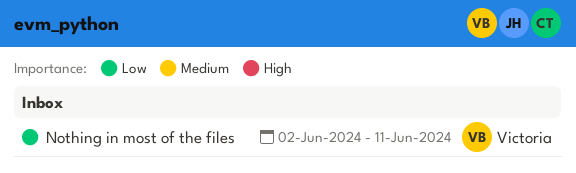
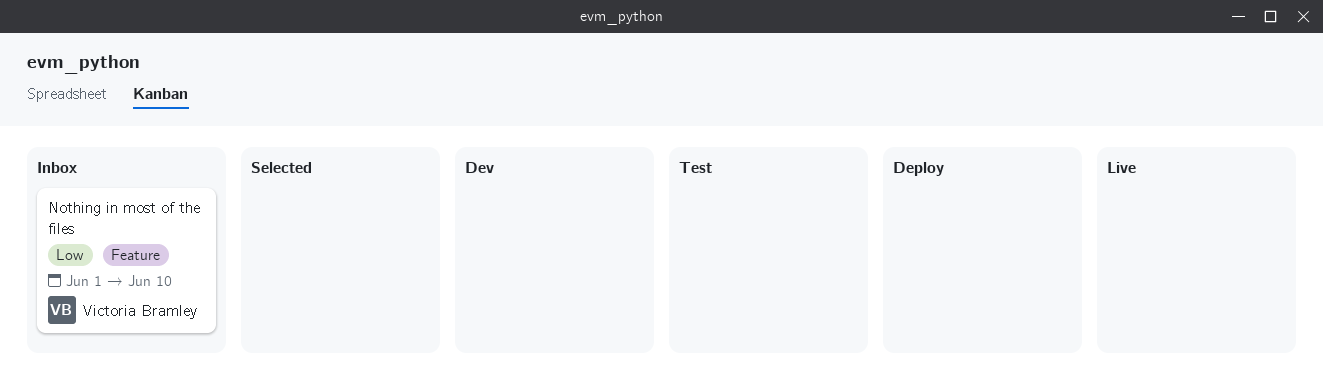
Nothing in most of the files, start: Jun 2 -> Jun 1
Nothing in most of the files, due: Jun 11 -> Jun 10

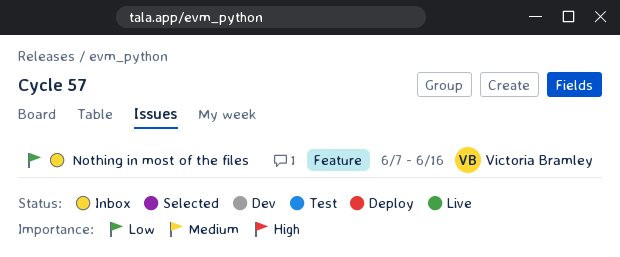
Nothing in most of the files, start: Jun 1 -> Jun 7
Nothing in most of the files, due: Jun 10 -> Jun 16

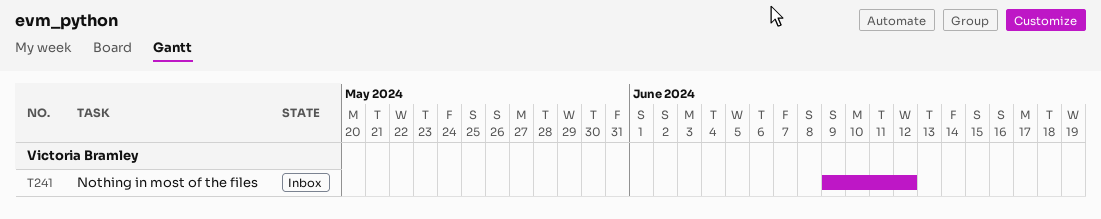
Nothing in most of the files, start: Jun 7 -> Jun 9
Nothing in most of the files, due: Jun 16 -> Jun 12

